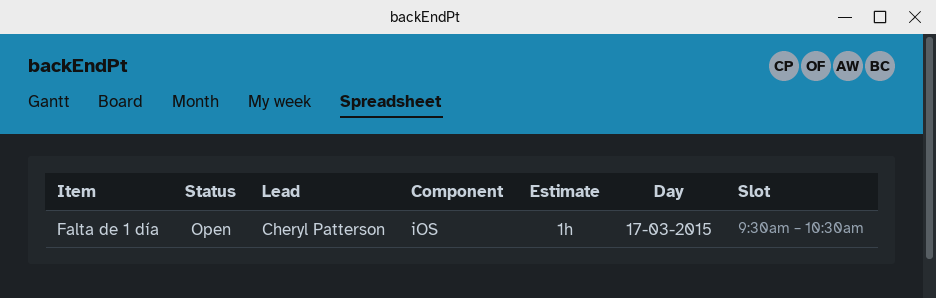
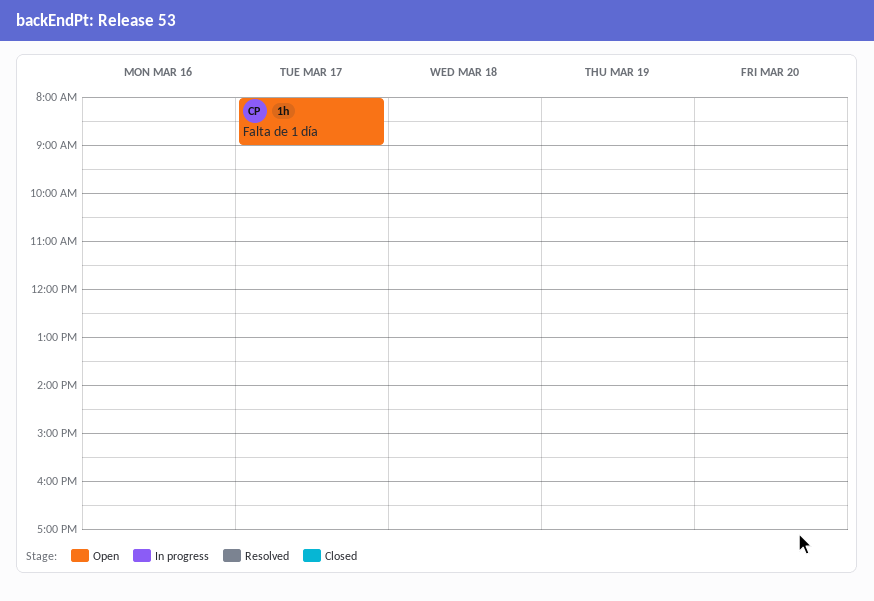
Falta de 1 día, begins: 09:30 -> 08:00
Falta de 1 día, ends: 10:30 -> 09:00

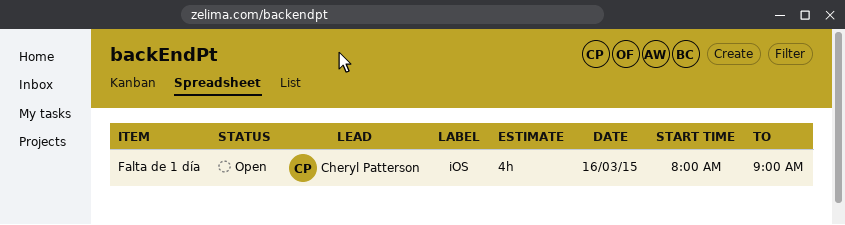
Falta de 1 día, estimate: 1h -> 4h
Falta de 1 día, day: Mar 17 -> Mar 16

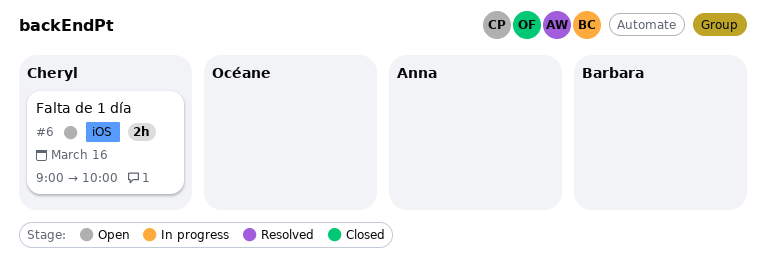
Falta de 1 día, estimate: 4h -> 2h
Falta de 1 día, begins: 08:00 -> 09:00
Falta de 1 día, ends: 09:00 -> 10:00

